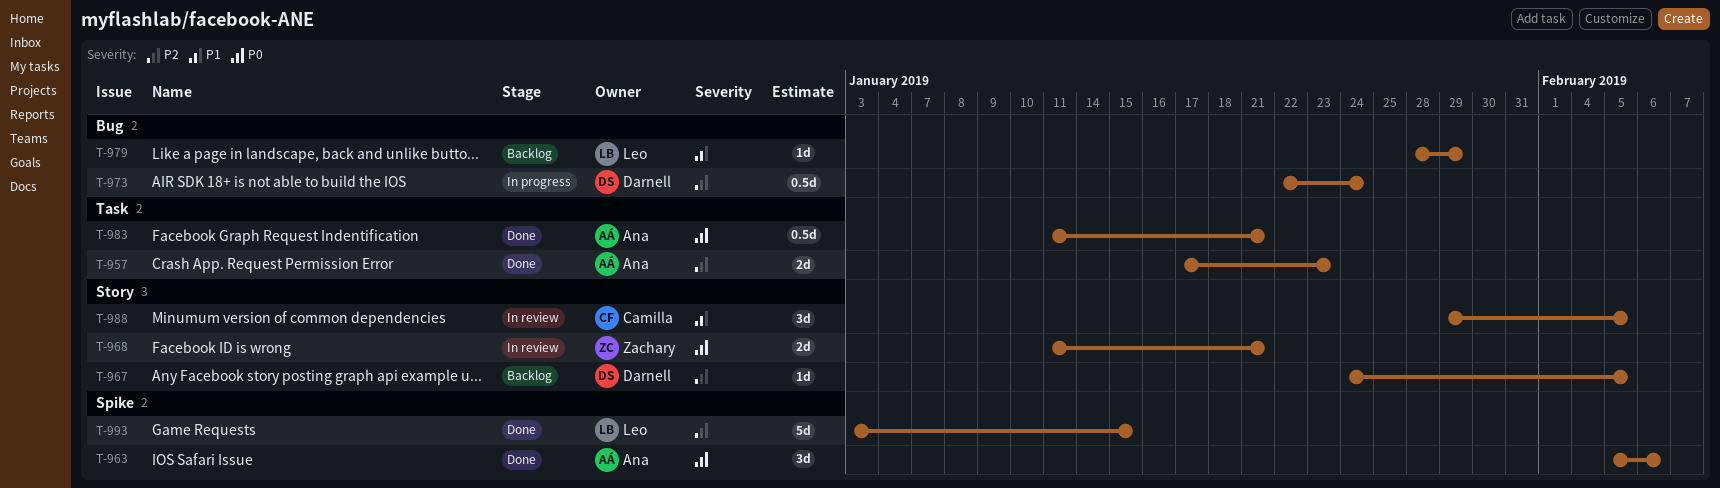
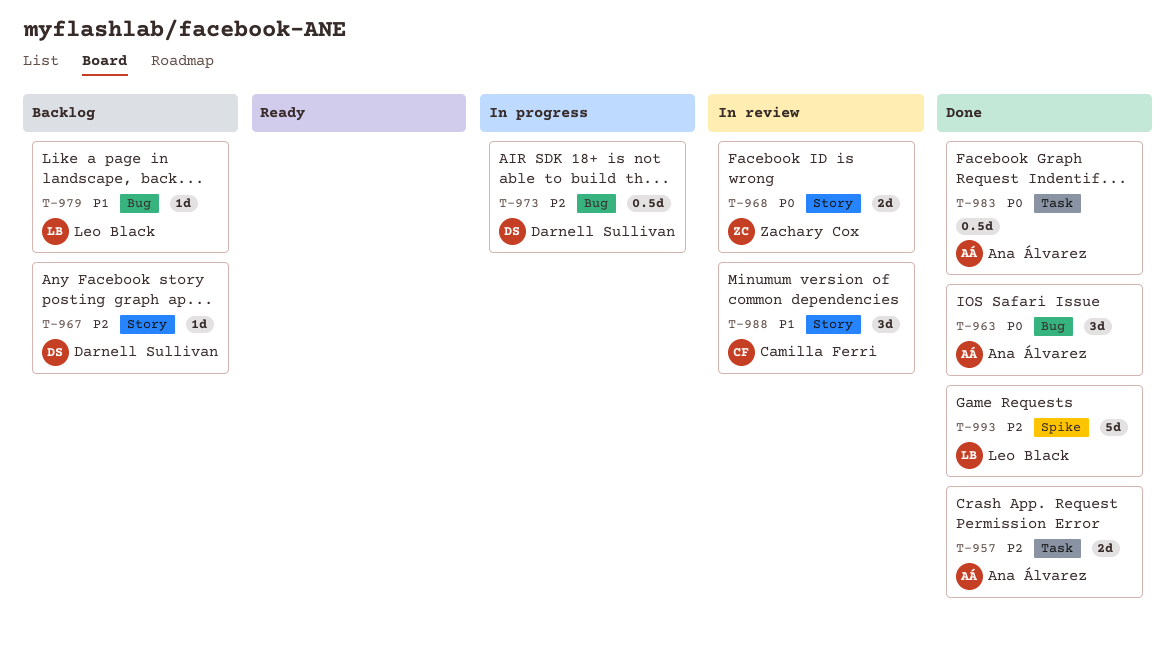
T-963, label: Spike -> Bug

